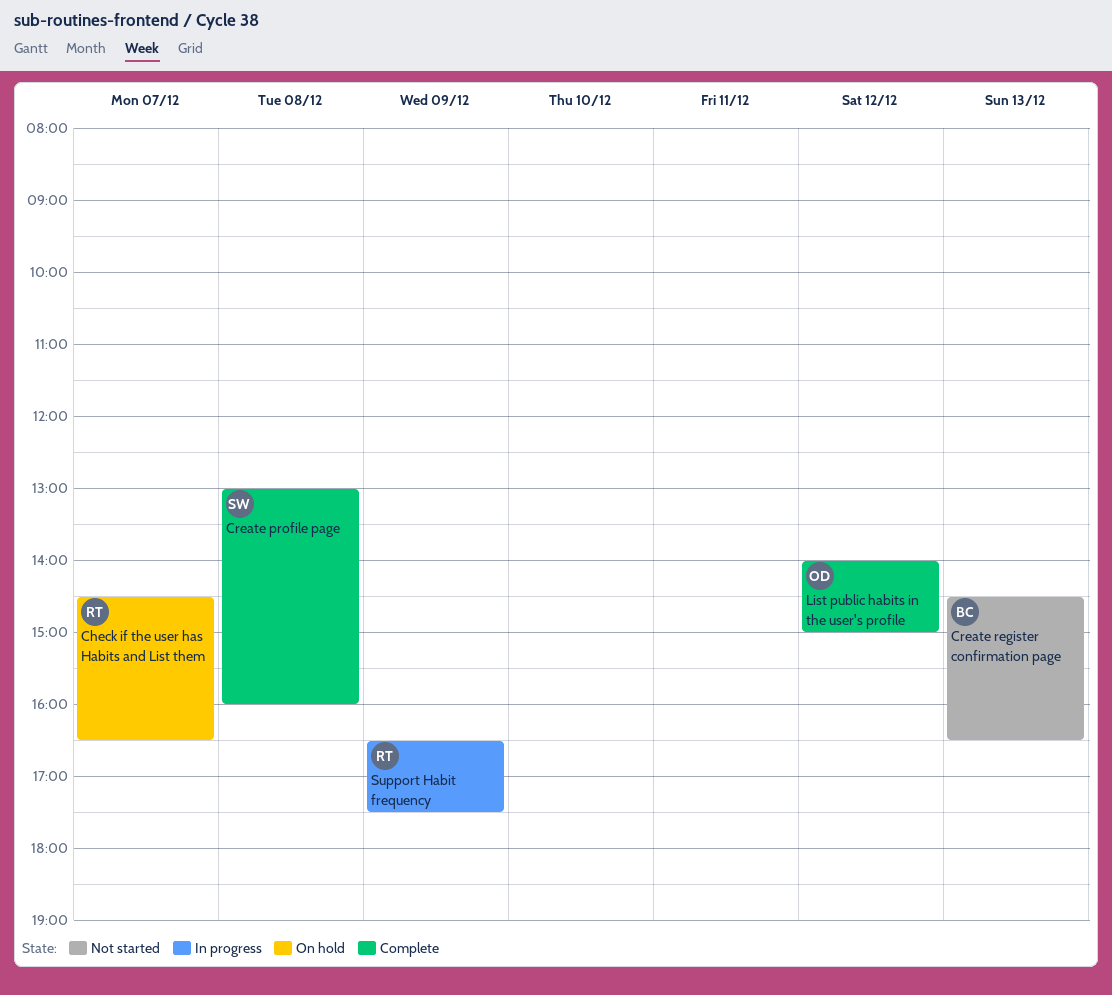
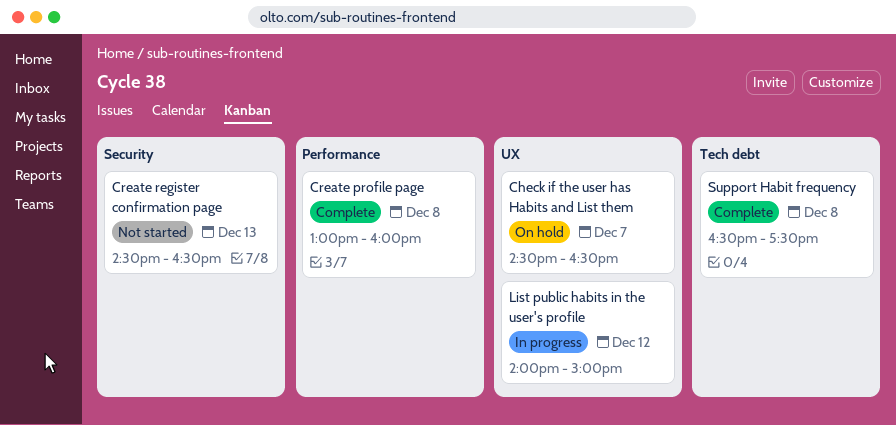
List public habits in the user's profile, status: Complete -> In progress
Support Habit frequency, status: In progress -> Complete
Support Habit frequency, day: Dec 9 -> Dec 8

